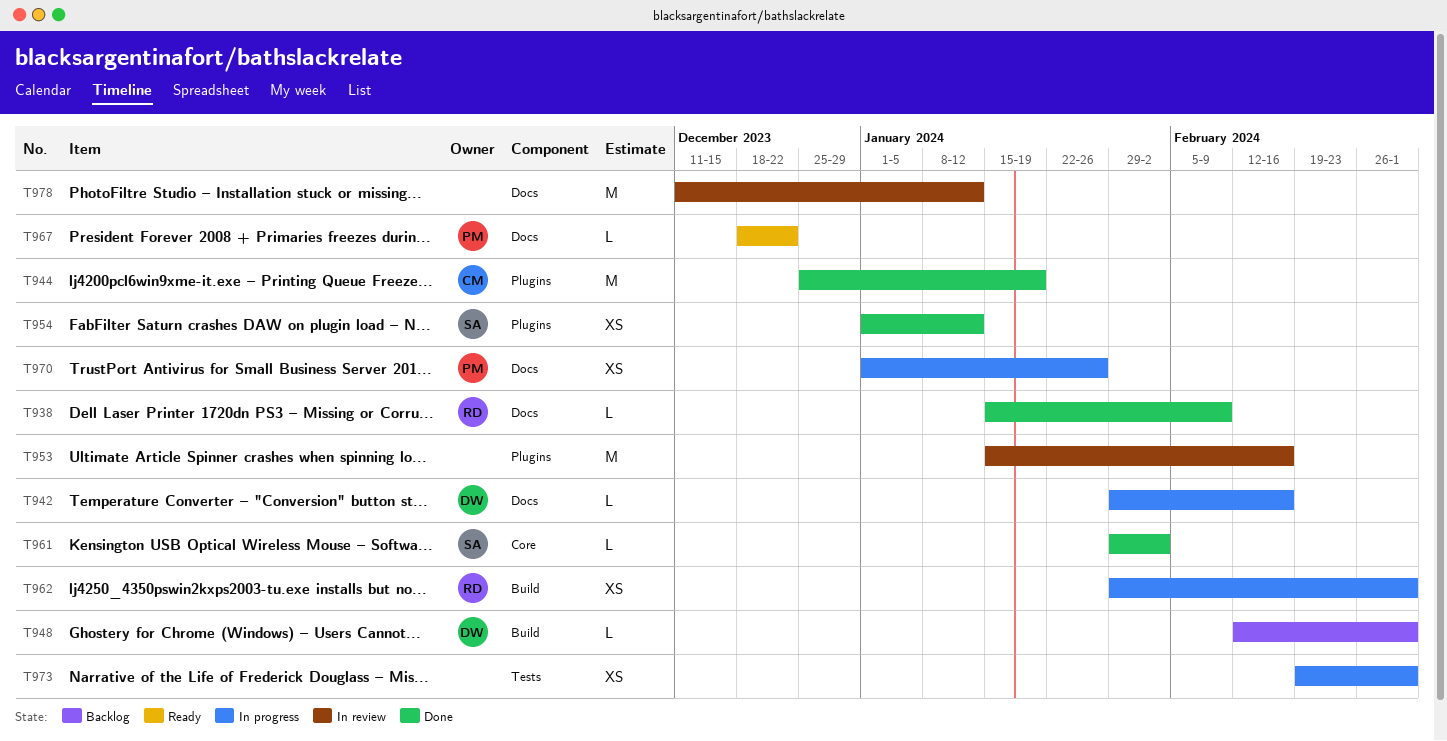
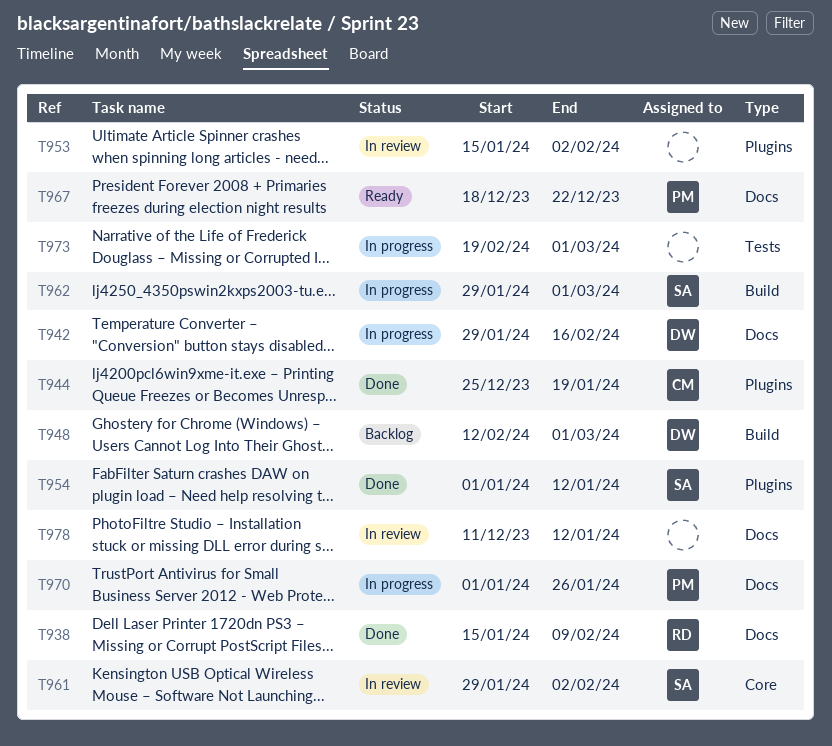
T953, due: Feb 16 -> Feb 2
T961, status: Done -> In review
T962, owner: RD -> SA

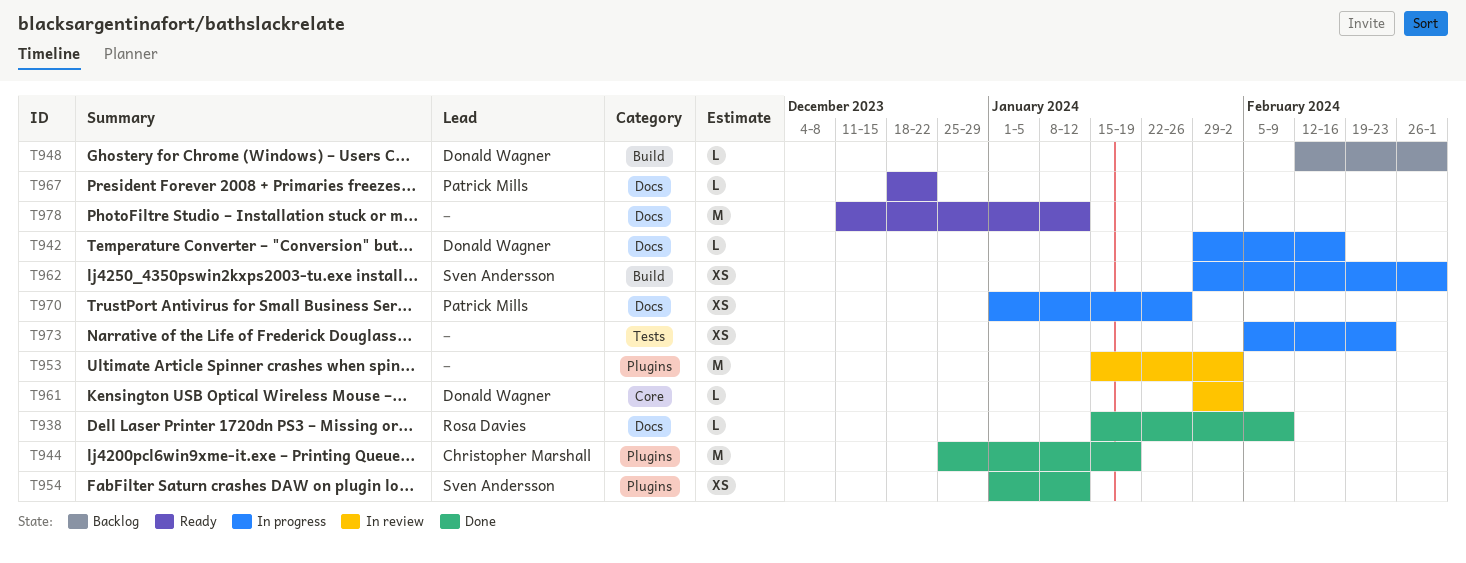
T961, owner: Sven Andersson -> Donald Wagner
T973, start: Feb 19 -> Feb 5
T973, due: Mar 1 -> Feb 23
T978, status: In review -> Ready

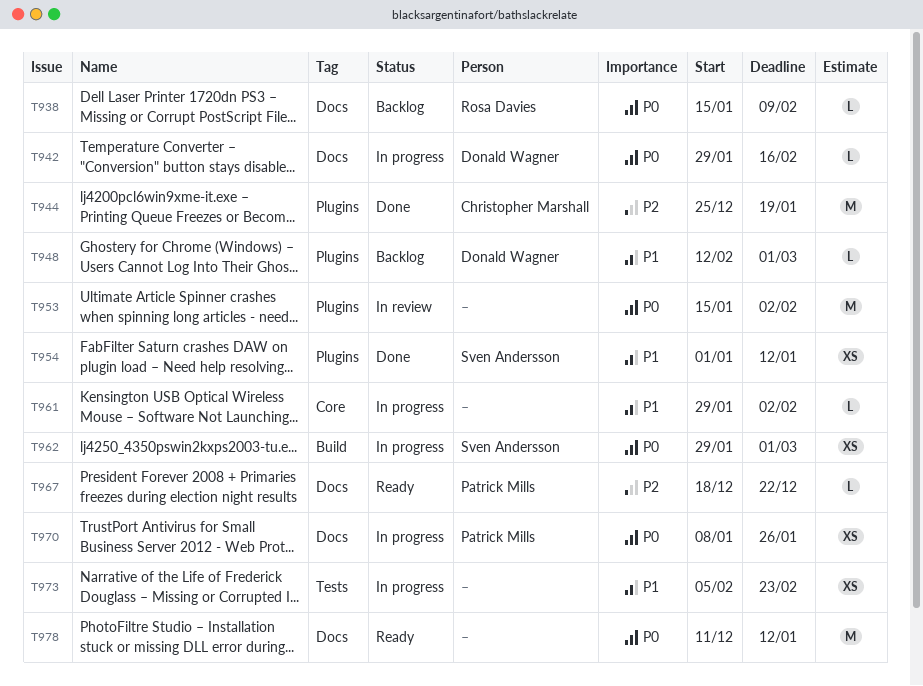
T938, status: Done -> Backlog
T948, label: Build -> Plugins
T961, status: In review -> In progress
T961, owner: Donald Wagner -> none
T970, start: Jan 1 -> Jan 8

